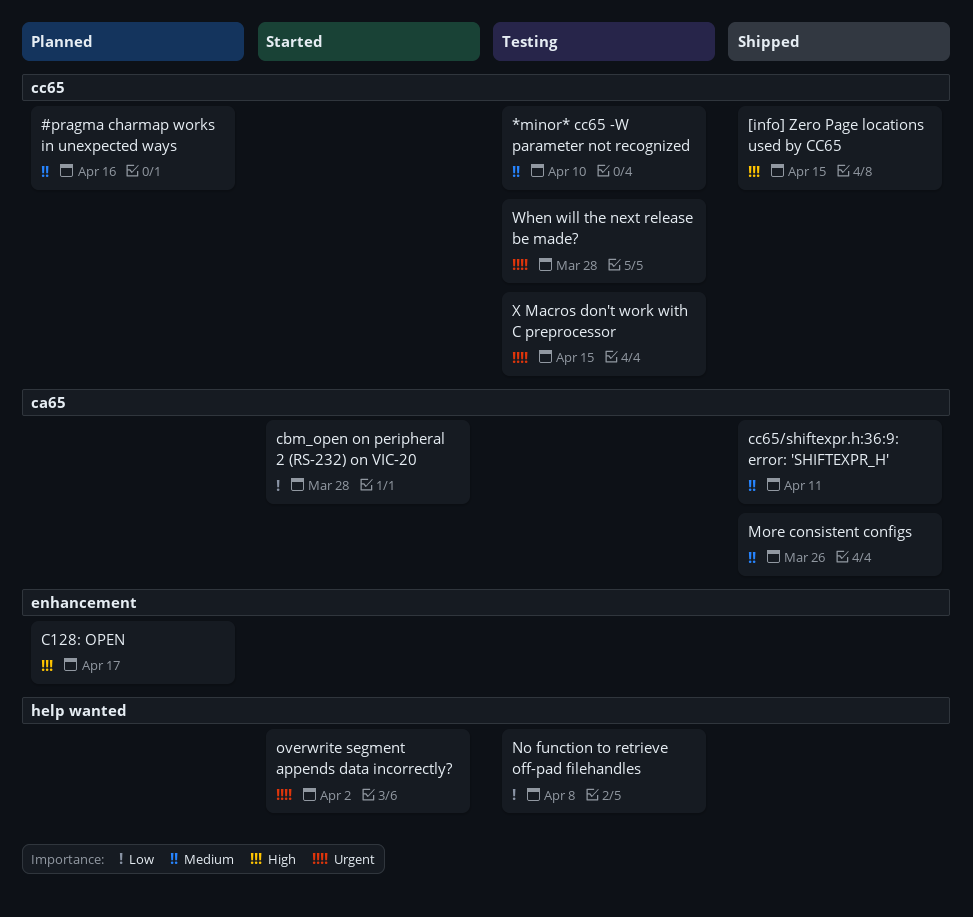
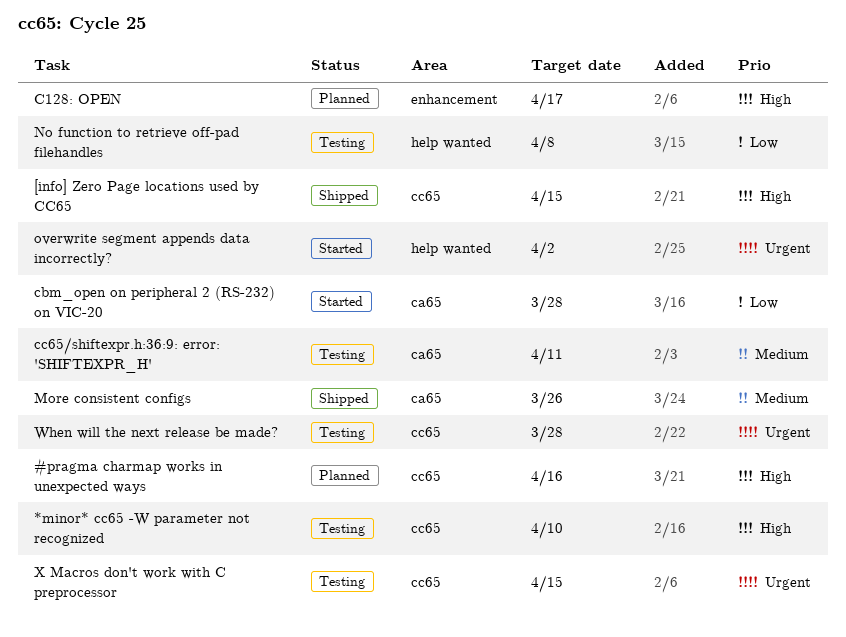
#pragma charmap works in unexpected ways, priority: Medium -> High
*minor* cc65 -W parameter not recognized, priority: Medium -> High
cc65/shiftexpr.h:36:9: error: 'SHIFTEXPR_H', status: Shipped -> Testing

